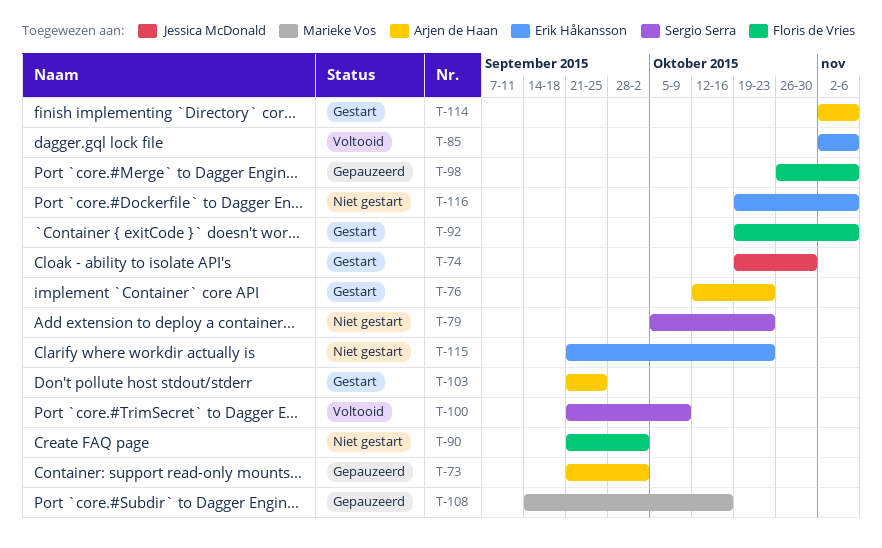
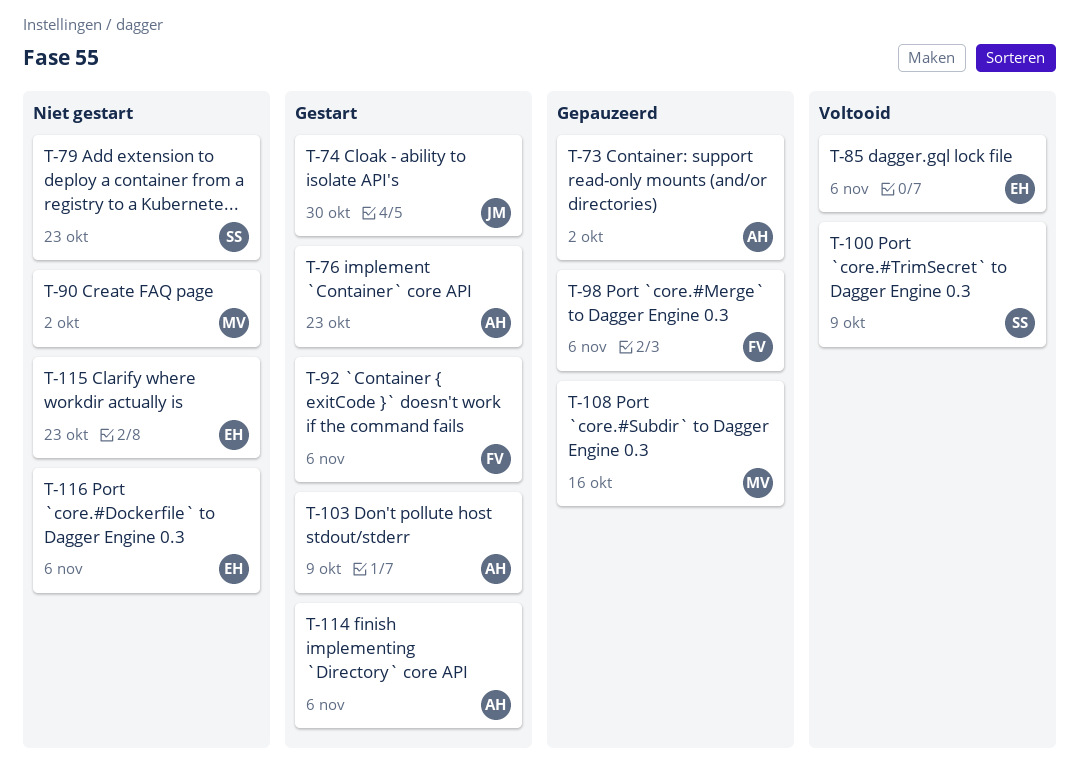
T-90, owner: Floris de Vries -> Marieke Vos
T-103, due: Sep 25 -> Oct 9

